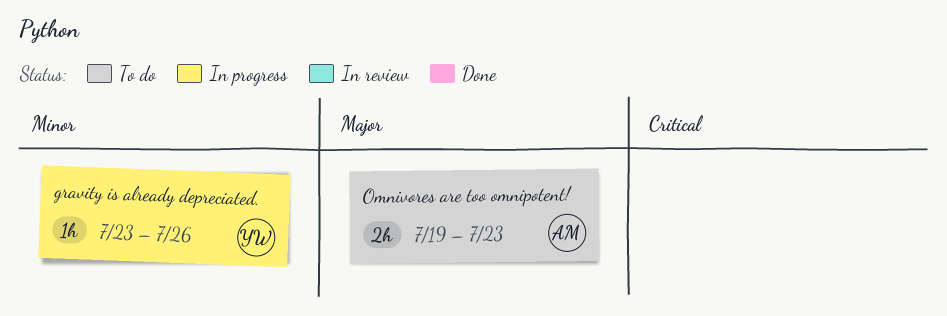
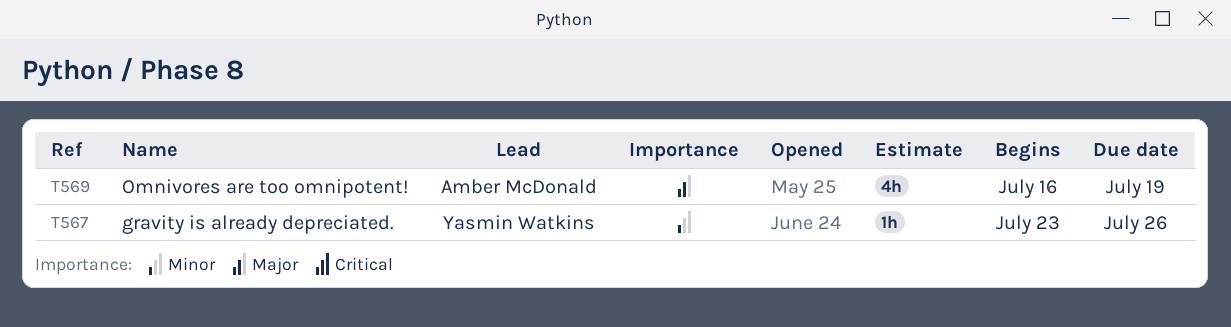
Omnivores are too omnipotent!, estimate: 2h -> 4h
Omnivores are too omnipotent!, start: Jul 19 -> Jul 16
Omnivores are too omnipotent!, due: Jul 23 -> Jul 19

